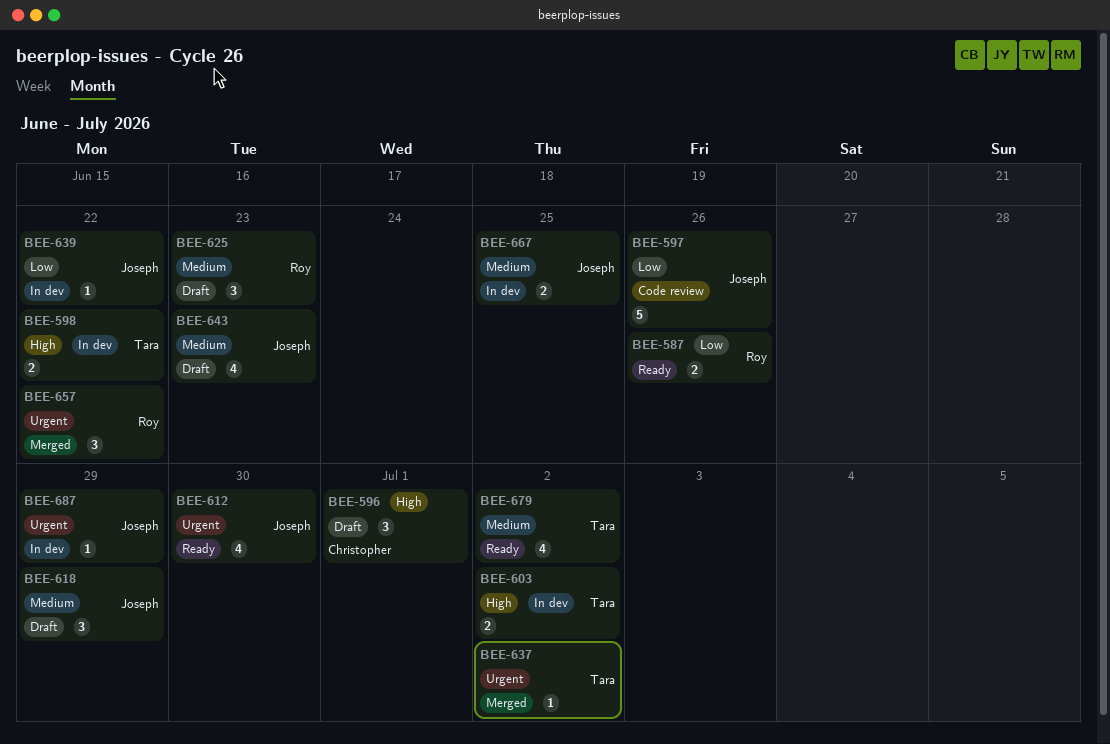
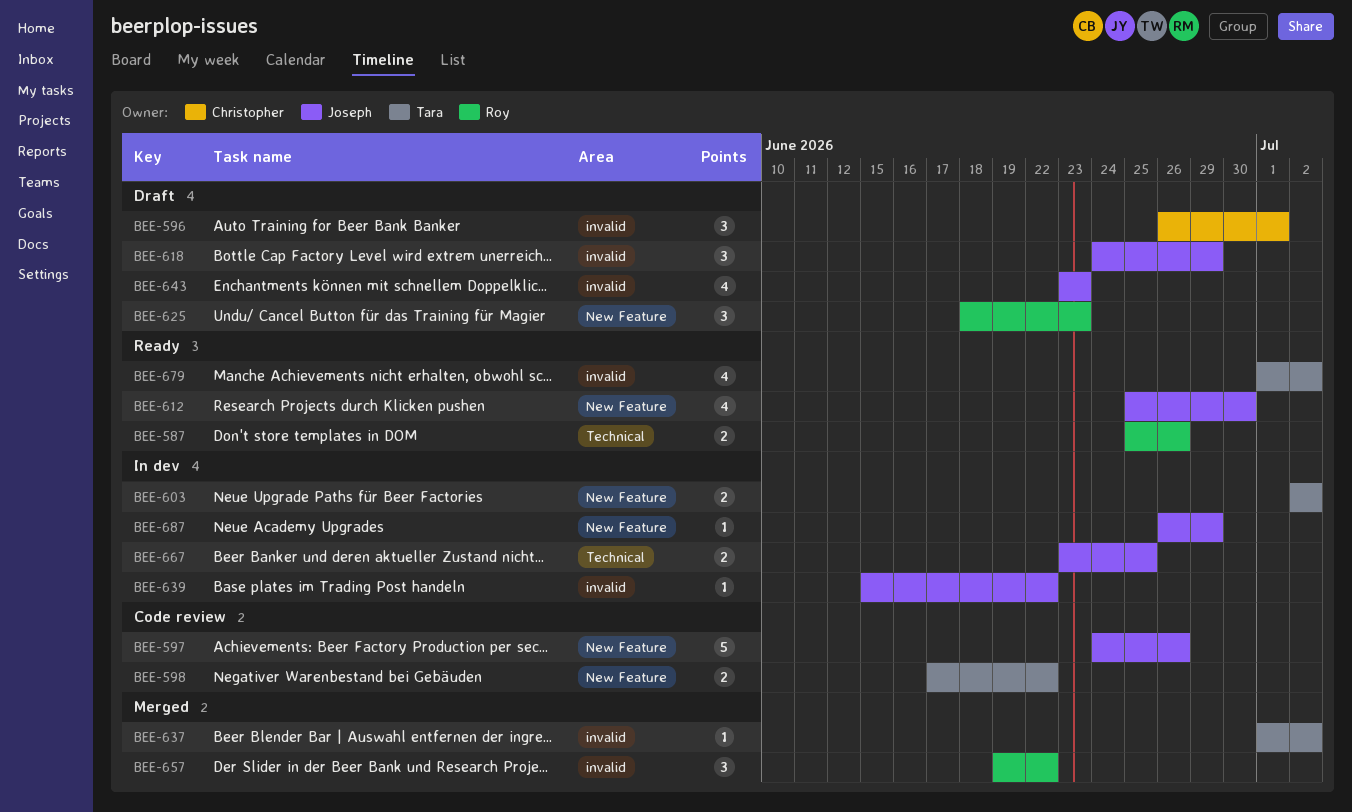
BEE-598, status: In dev -> Code review

